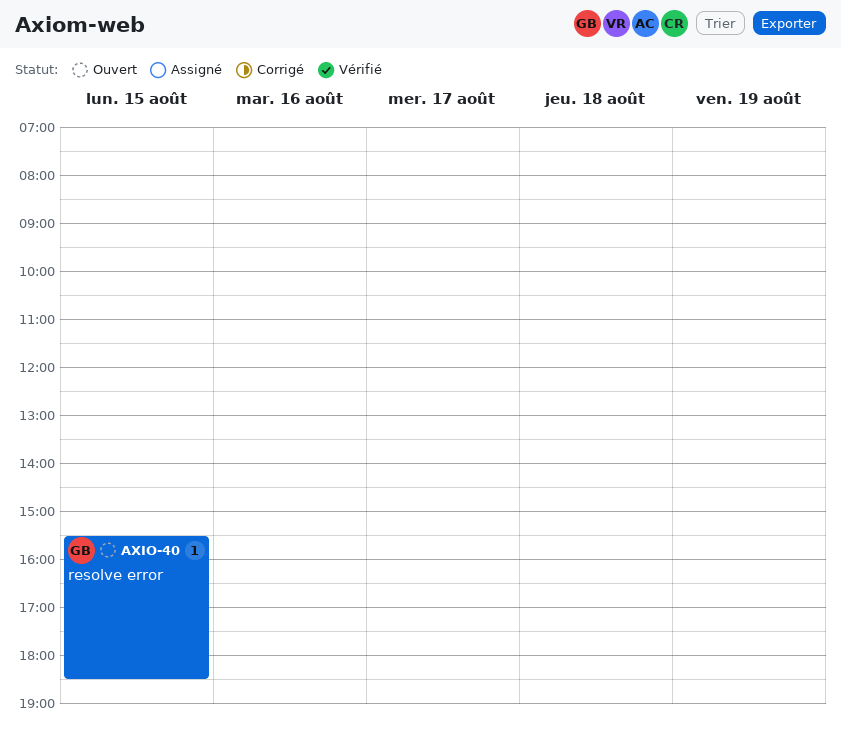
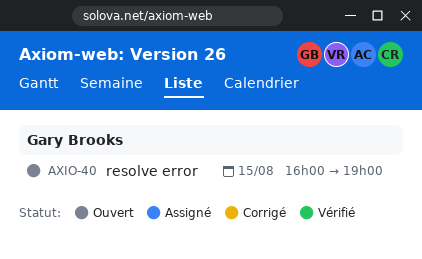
AXIO-40, begins: 15:30 -> 16:00
AXIO-40, ends: 18:30 -> 19:00

